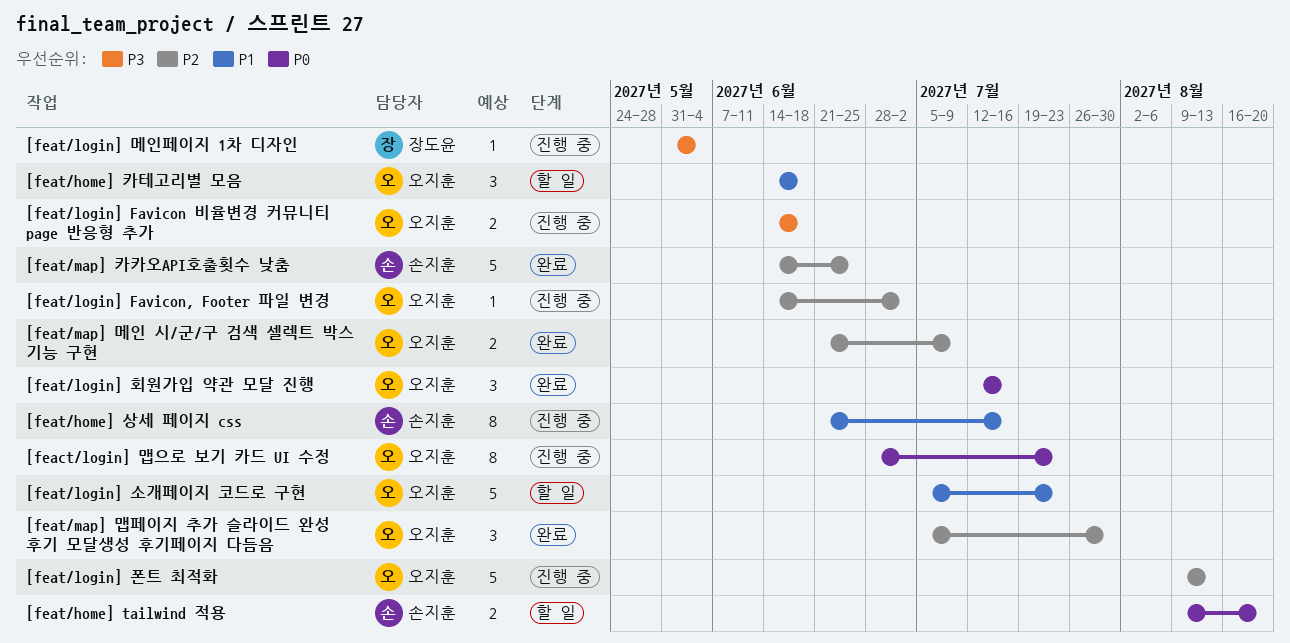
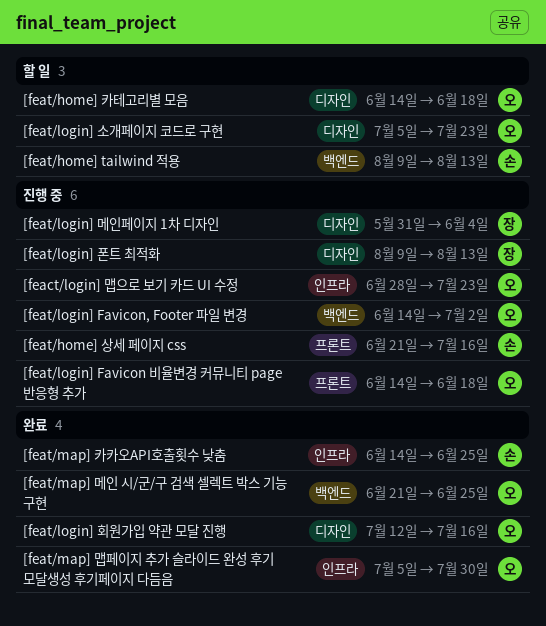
[feat/home] tailwind 적용, due: Aug 20 -> Aug 13
[feat/login] 폰트 최적화, owner: 오지훈 -> 장도윤
[feat/map] 메인 시/군/구 검색 셀렉트 박스 기능 구현, due: Jul 9 -> Jun 25

